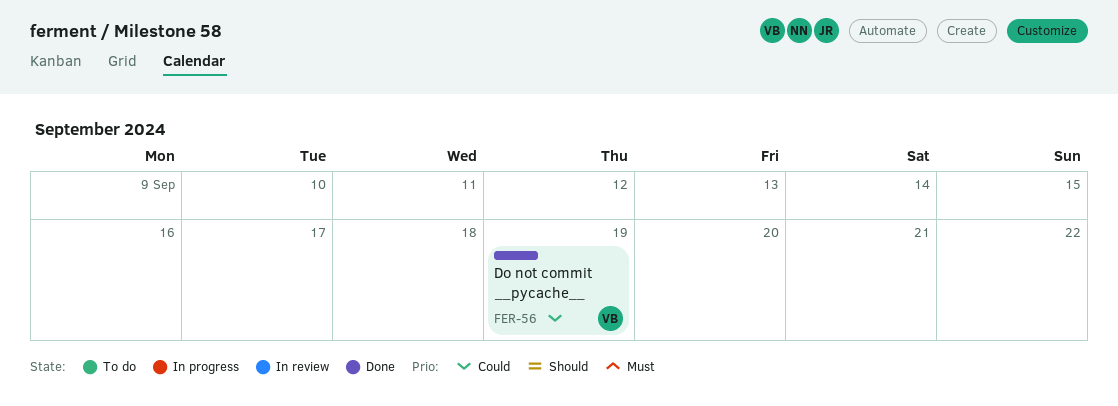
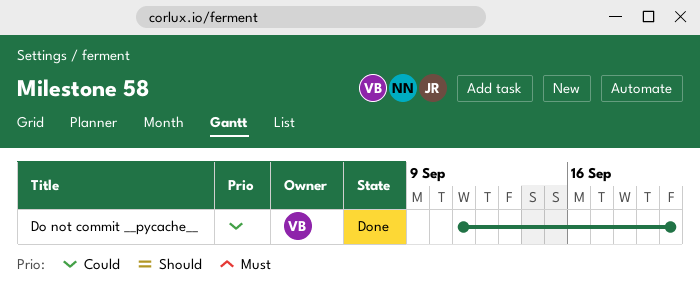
Do not commit __pycache__, due: Sep 19 -> Sep 20

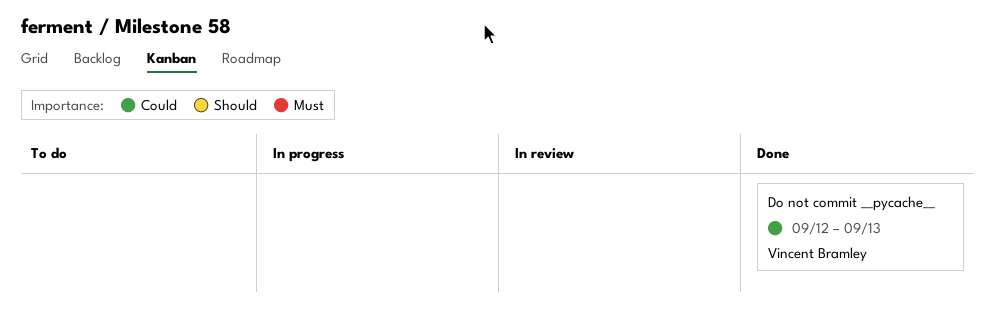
Do not commit __pycache__, start: Sep 11 -> Sep 12
Do not commit __pycache__, due: Sep 20 -> Sep 13

